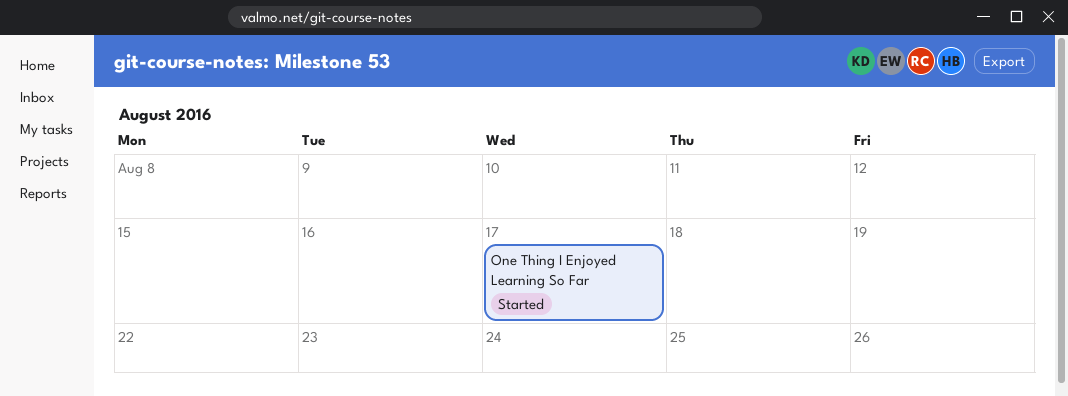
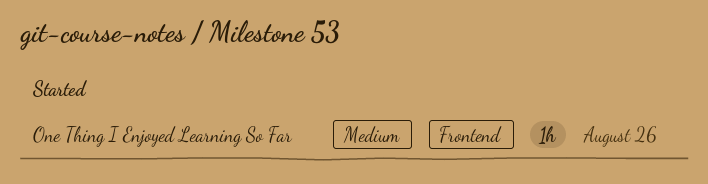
One Thing I Enjoyed Learning So Far, due: Aug 17 -> Aug 26

